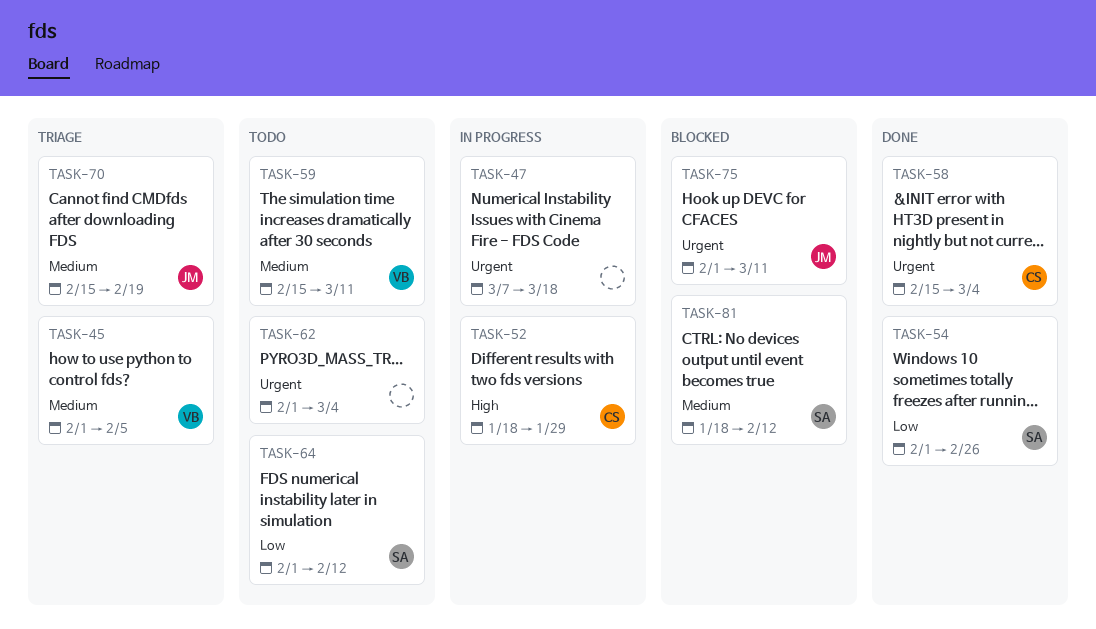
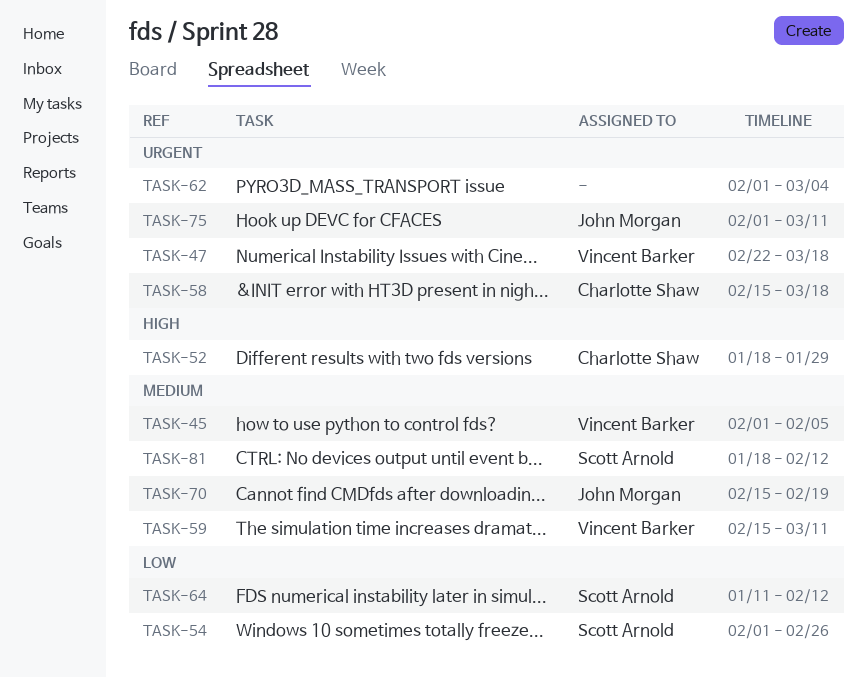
TASK-47, owner: none -> Vincent Barker
TASK-47, start: Mar 7 -> Feb 22
TASK-58, due: Mar 4 -> Mar 18
TASK-64, start: Feb 1 -> Jan 11

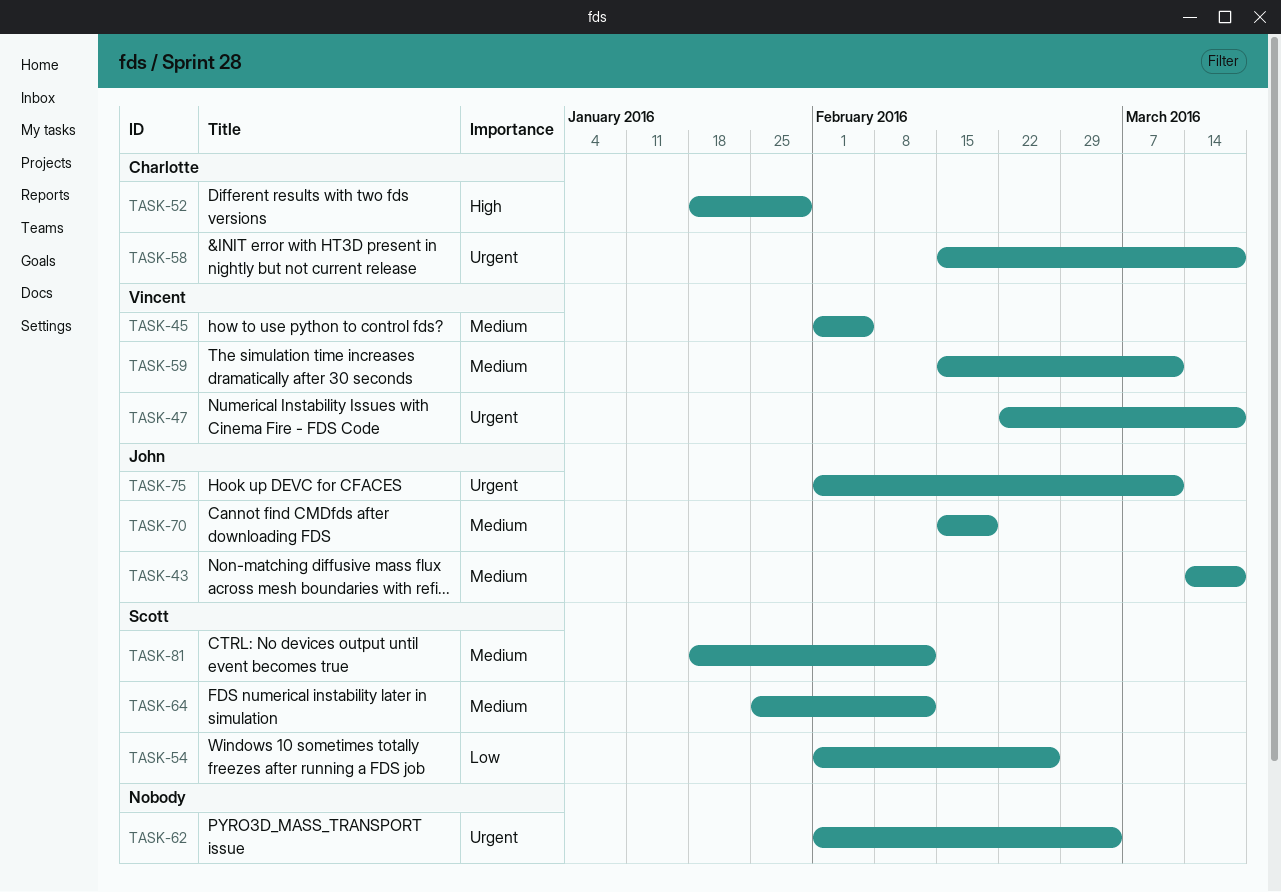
TASK-43: none -> present
TASK-64, priority: Low -> Medium
TASK-64, start: Jan 11 -> Jan 25

